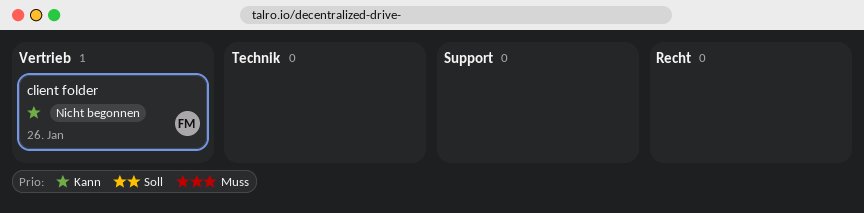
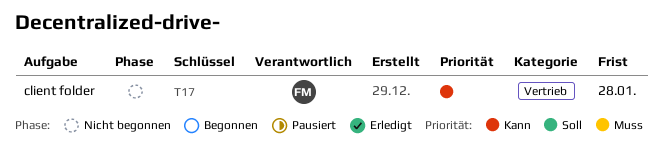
client folder, due: Jan 26 -> Jan 28

